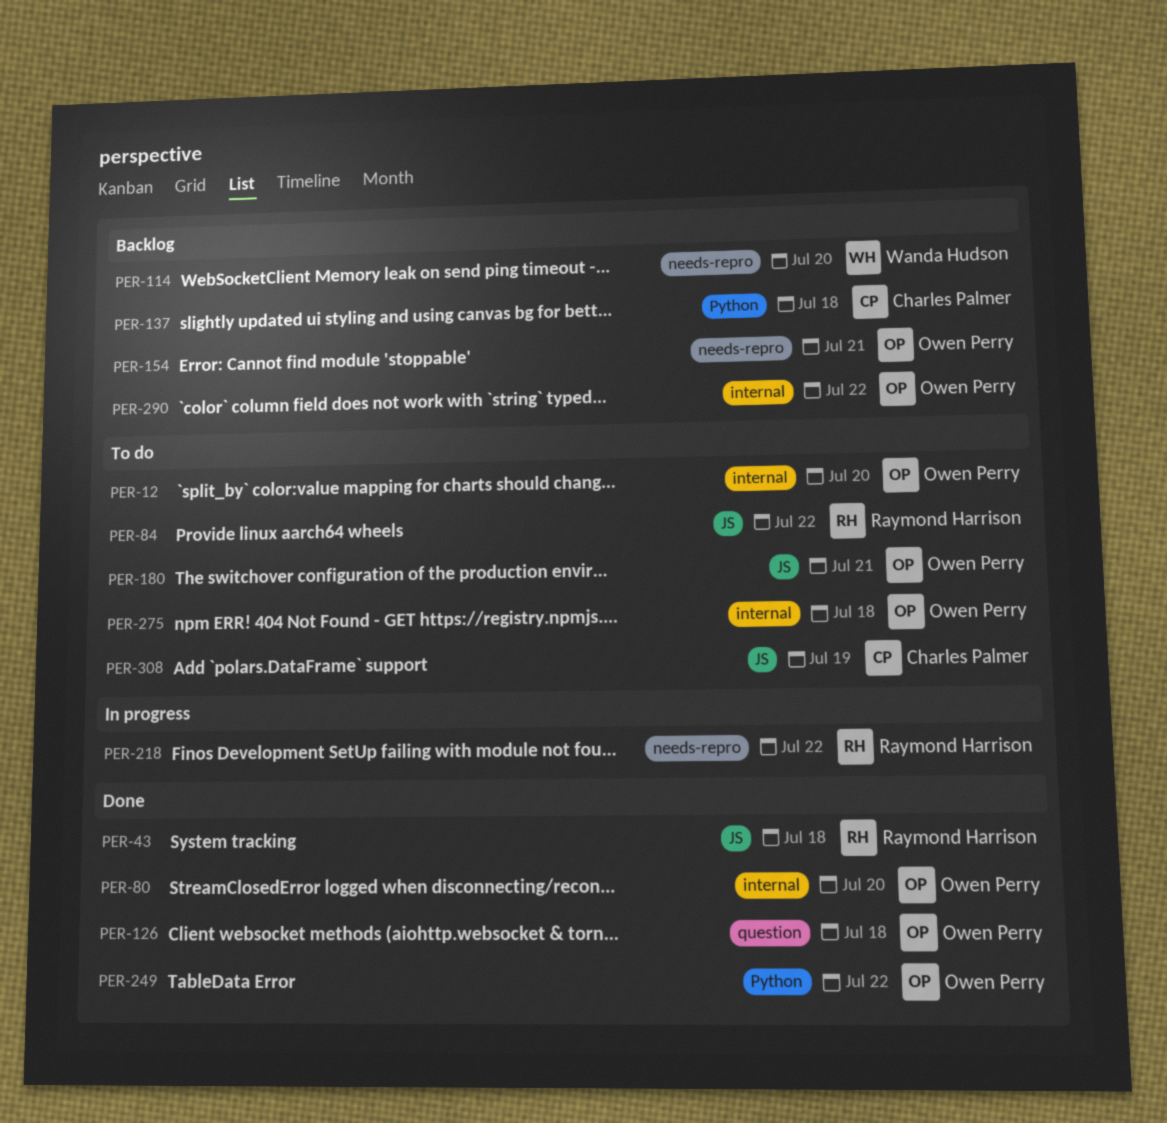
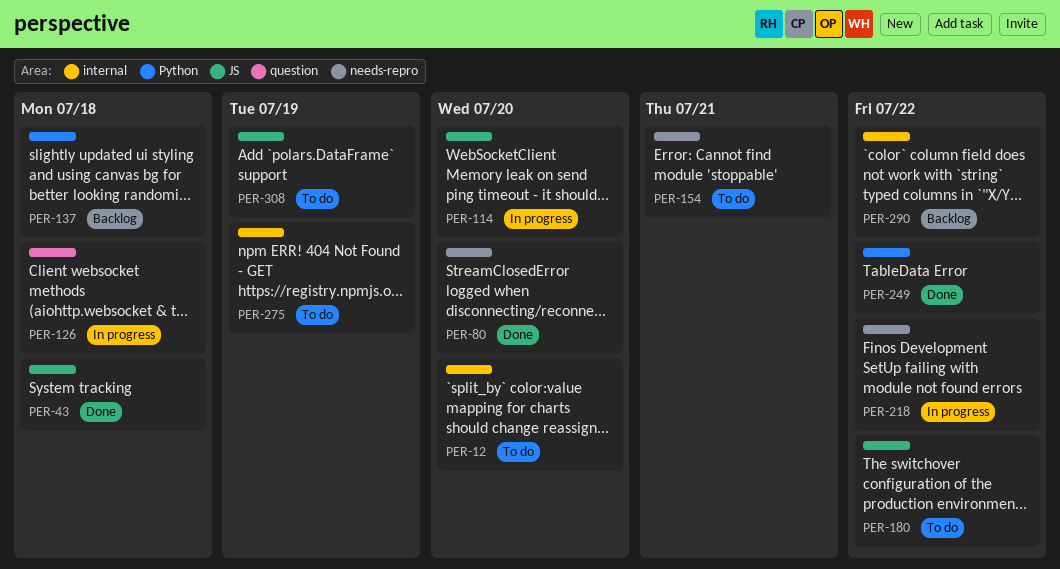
PER-80, label: internal -> needs-repro
PER-84: present -> none
PER-114, status: Backlog -> In progress
PER-114, label: needs-repro -> JS
PER-126, status: Done -> In progress
PER-154, status: Backlog -> To do
PER-180, due: Jul 21 -> Jul 22
PER-275, due: Jul 18 -> Jul 19

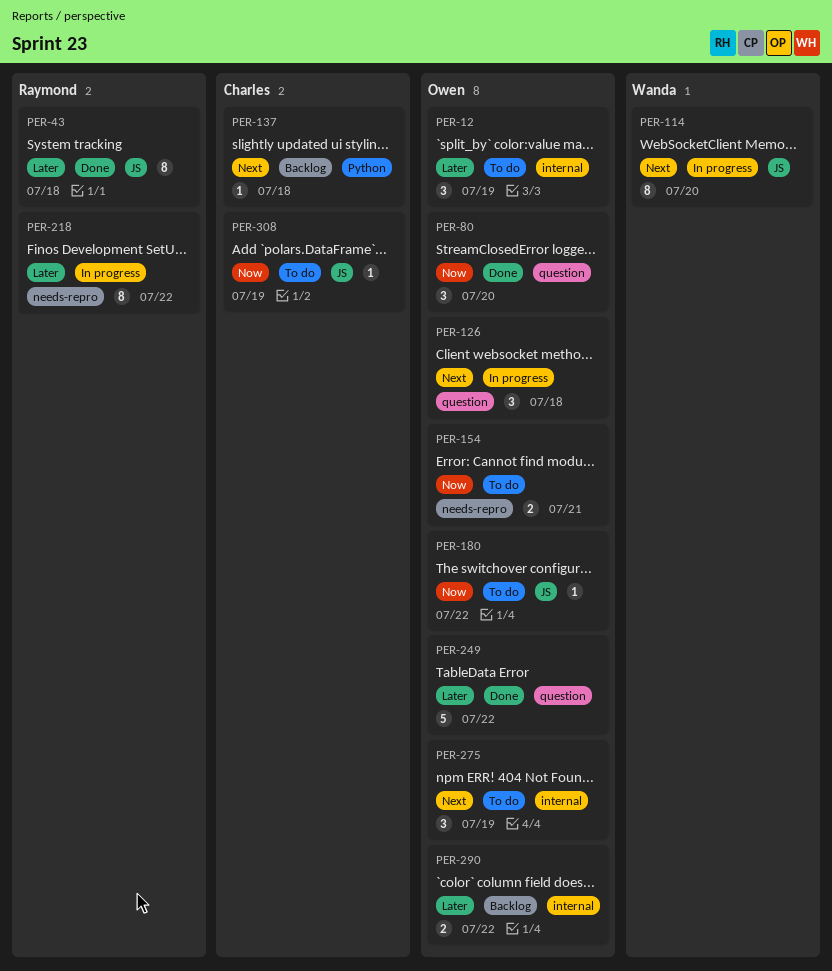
PER-12, due: Jul 20 -> Jul 19
PER-80, label: needs-repro -> question
PER-249, label: Python -> question

